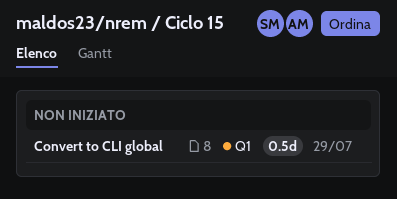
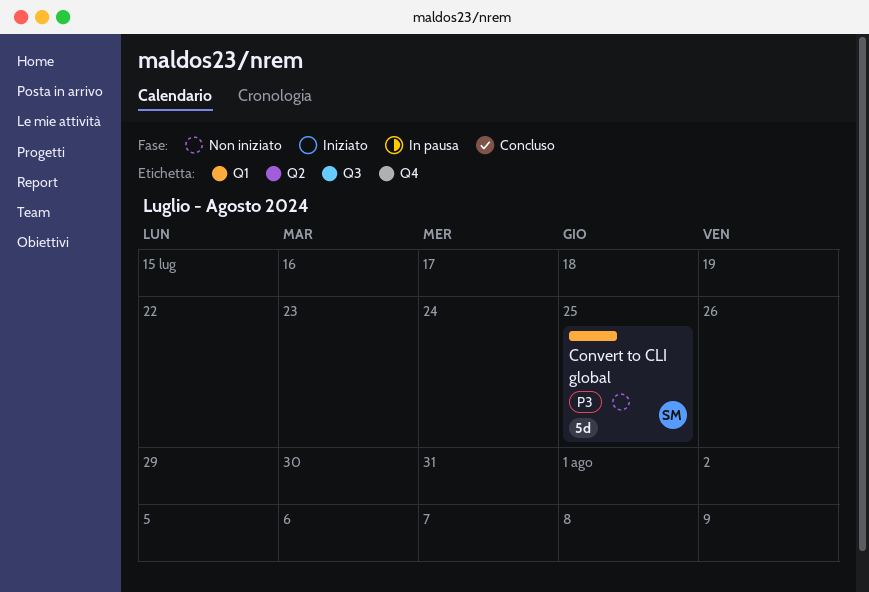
Convert to CLI global, estimate: 0.5d -> 5d
Convert to CLI global, due: Jul 29 -> Jul 25

